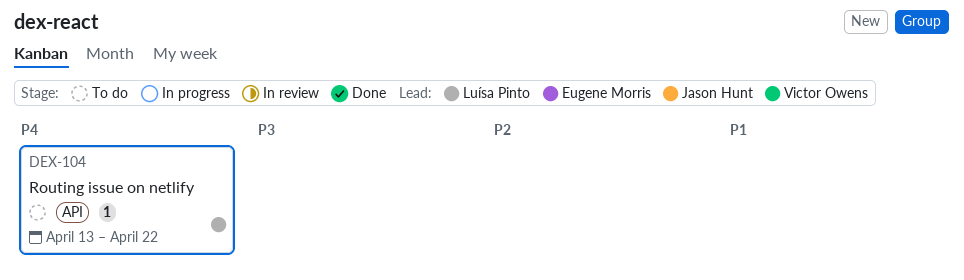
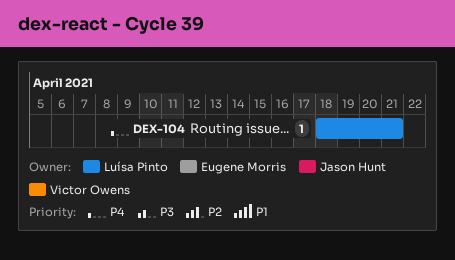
DEX-104, start: Apr 13 -> Apr 18
DEX-104, due: Apr 22 -> Apr 21

